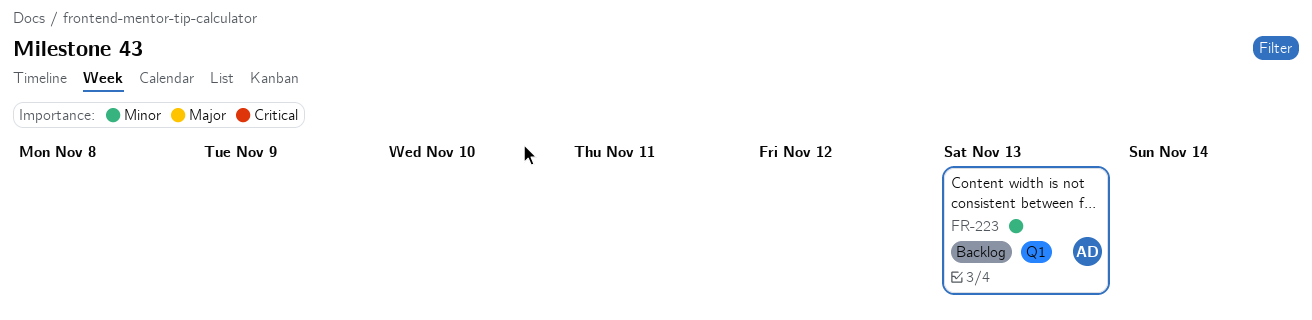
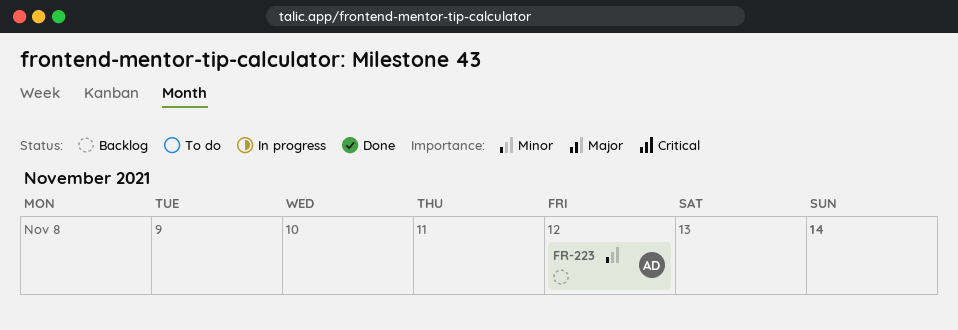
FR-223, due: Nov 13 -> Nov 12

